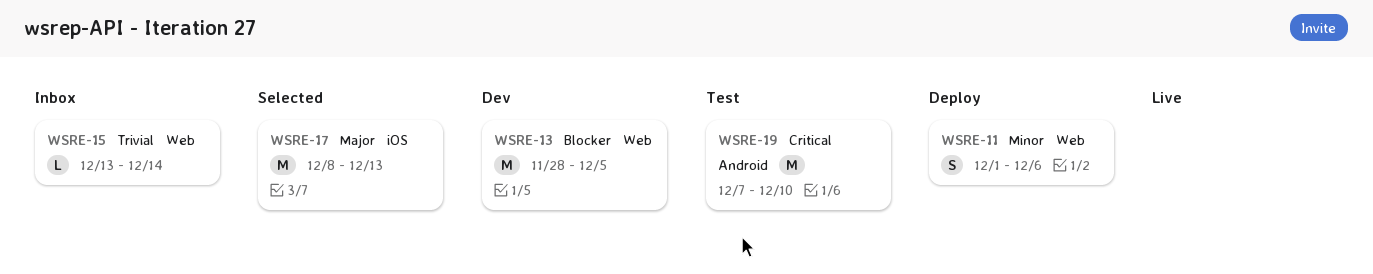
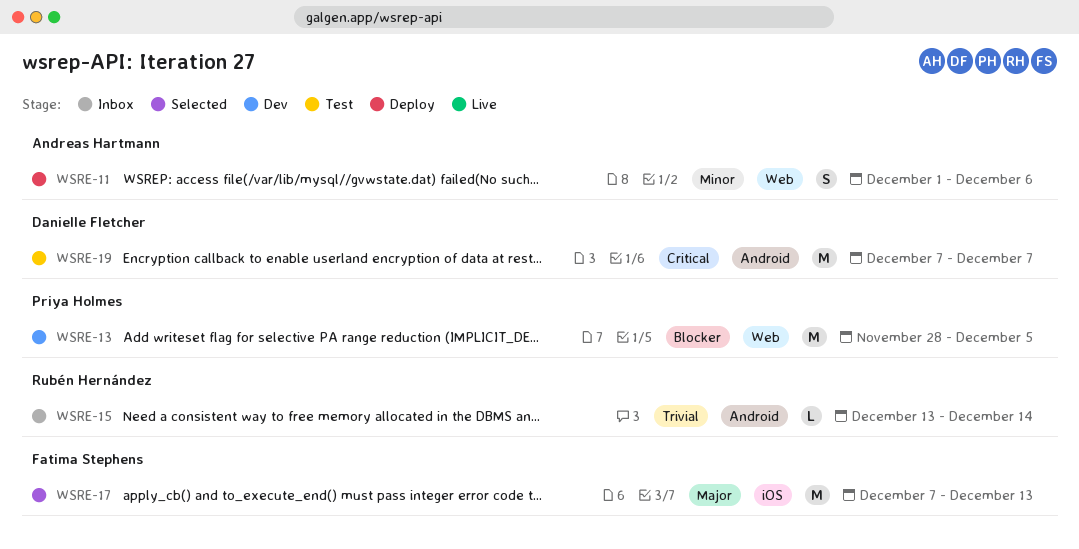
WSRE-15, label: Web -> Android
WSRE-17, start: Dec 8 -> Dec 7
WSRE-19, due: Dec 10 -> Dec 7

